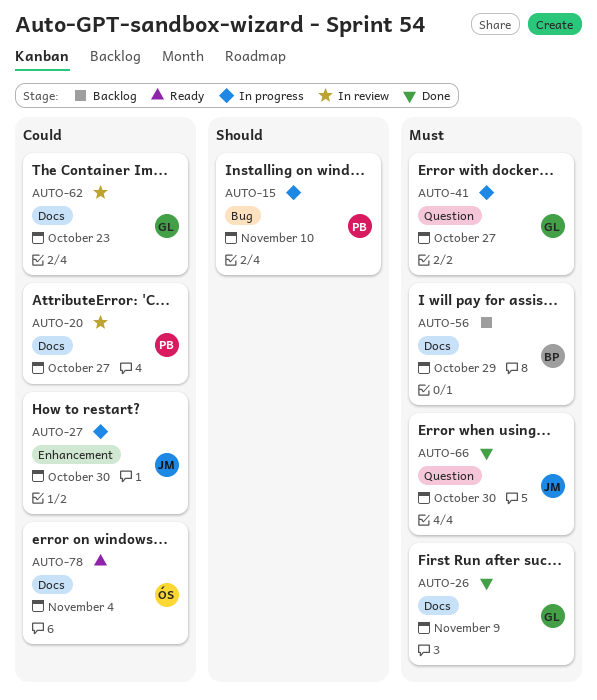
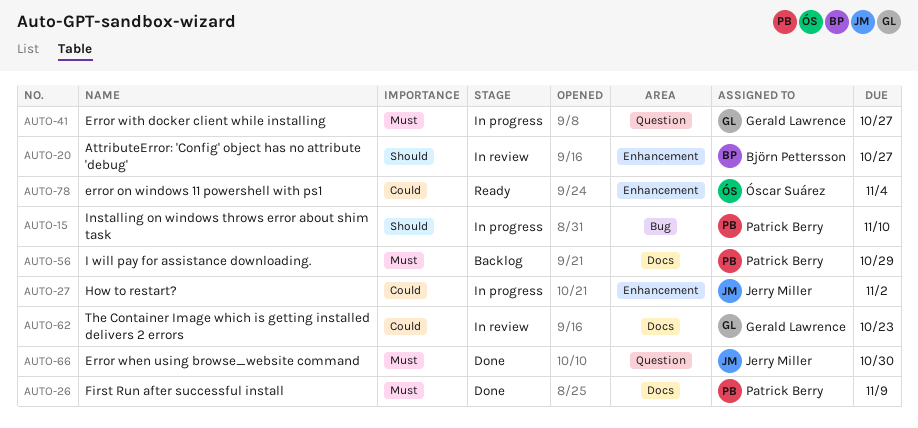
AUTO-20, owner: Patrick Berry -> Björn Pettersson
AUTO-20, priority: Could -> Should
AUTO-20, label: Docs -> Enhancement
AUTO-26, owner: Gerald Lawrence -> Patrick Berry
AUTO-27, due: Oct 30 -> Nov 2
AUTO-56, owner: Björn Pettersson -> Patrick Berry
AUTO-78, label: Docs -> Enhancement

